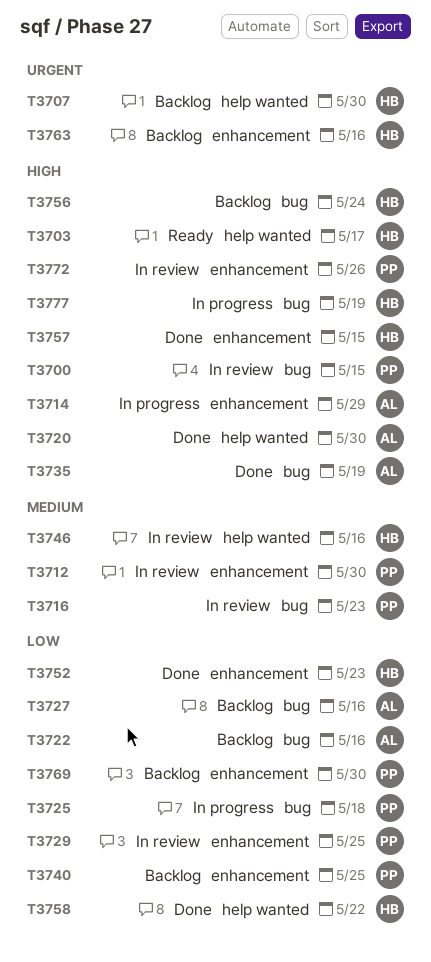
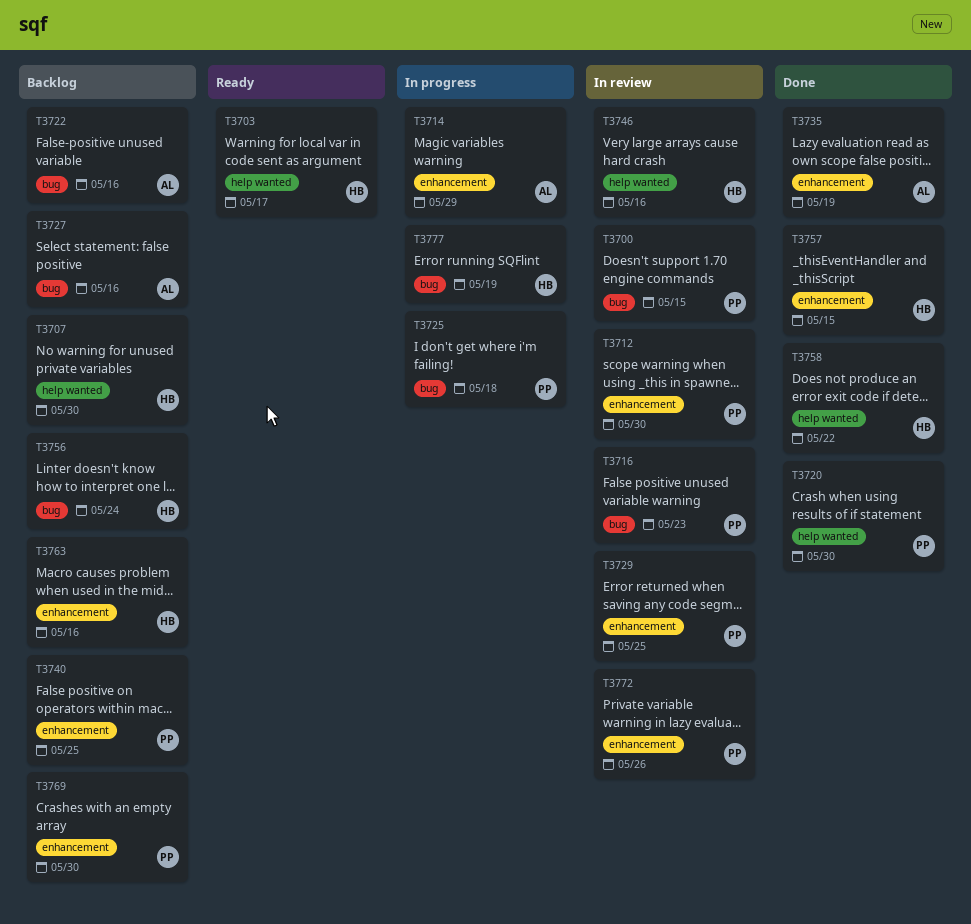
T3720, owner: AL -> PP
T3735, label: bug -> enhancement
T3752: present -> none

